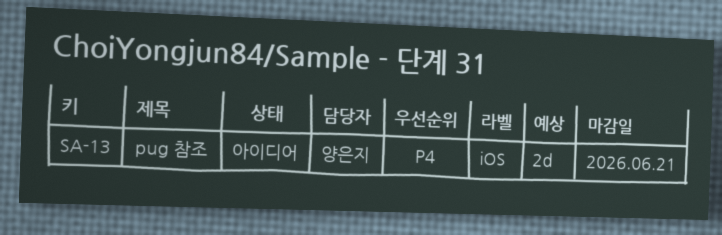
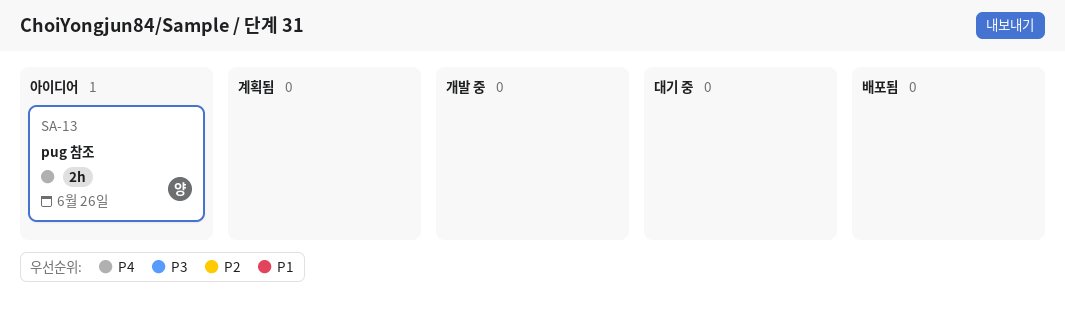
SA-13, estimate: 2d -> 2h
SA-13, due: Jun 21 -> Jun 26

